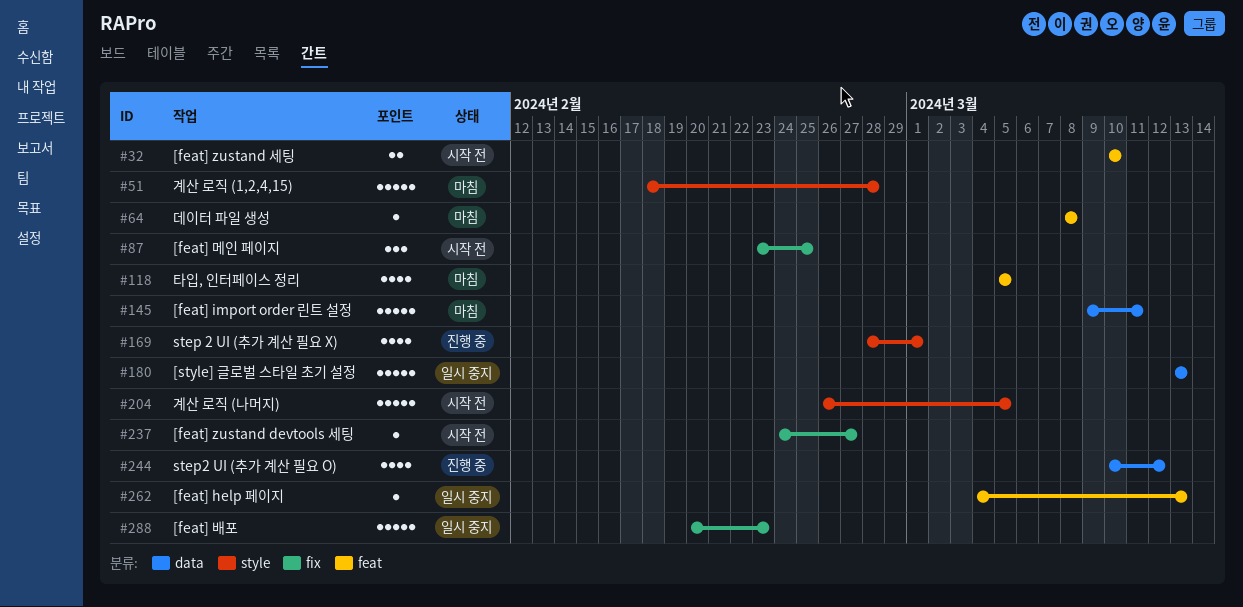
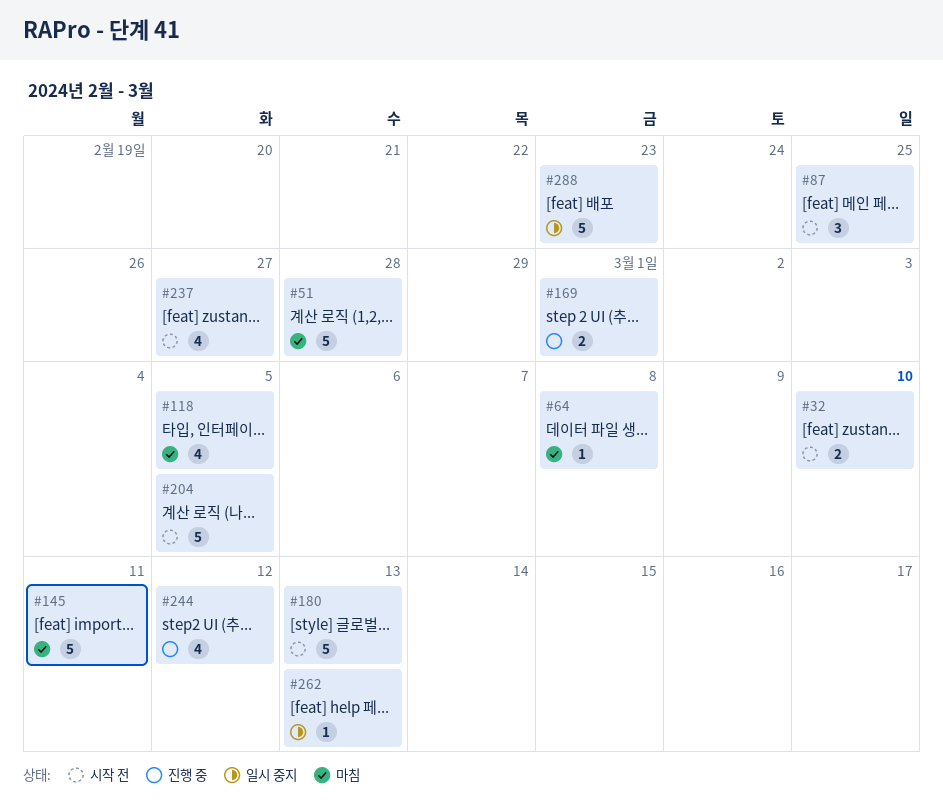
#169, estimate: 4 -> 2
#180, status: 일시 중지 -> 시작 전
#237, estimate: 1 -> 4

